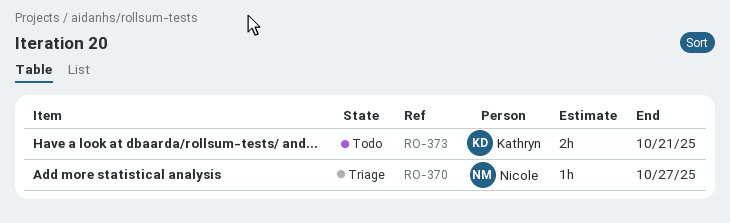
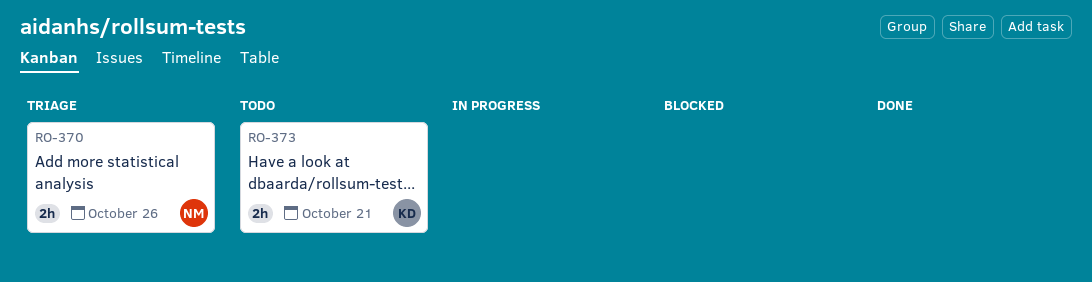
RO-370, estimate: 1h -> 2h
RO-370, due: Oct 27 -> Oct 26

